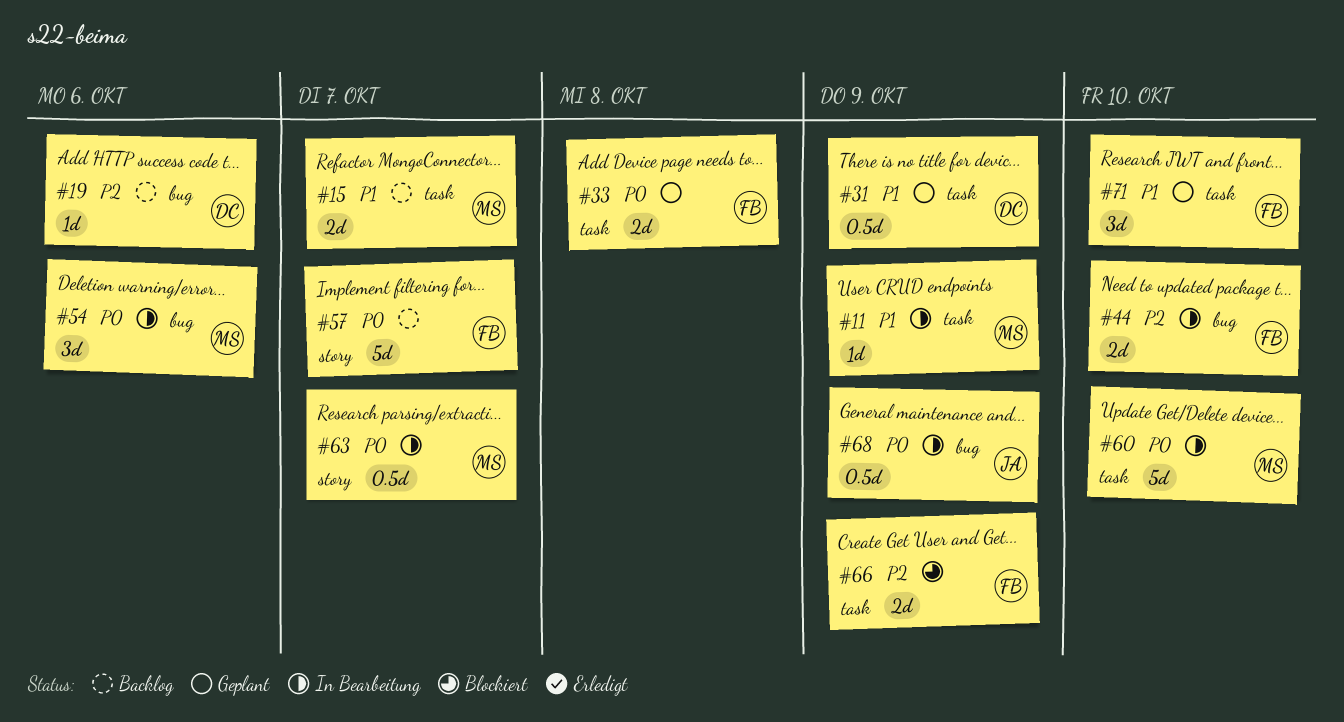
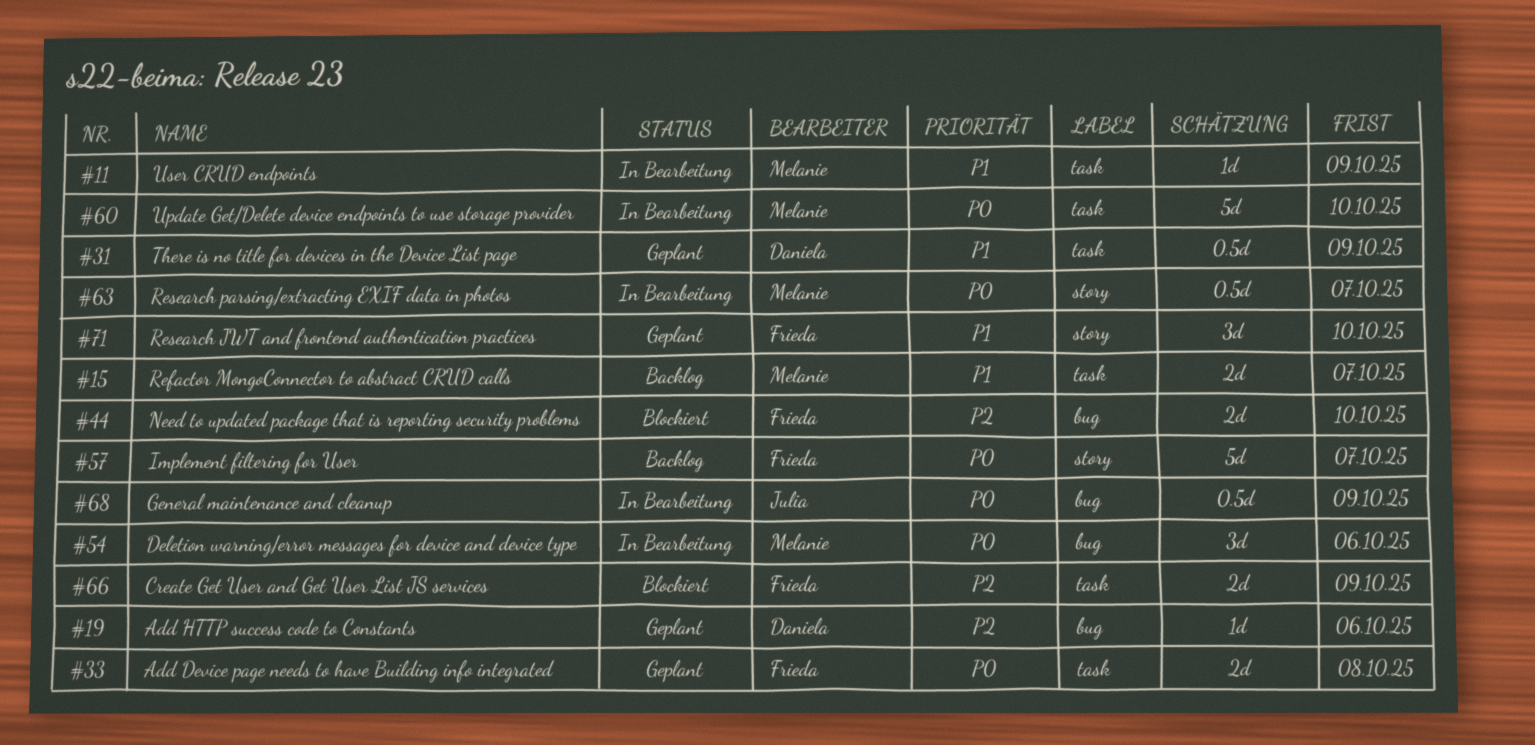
#19, status: Backlog -> Geplant
#44, status: In Bearbeitung -> Blockiert
#71, label: task -> story

